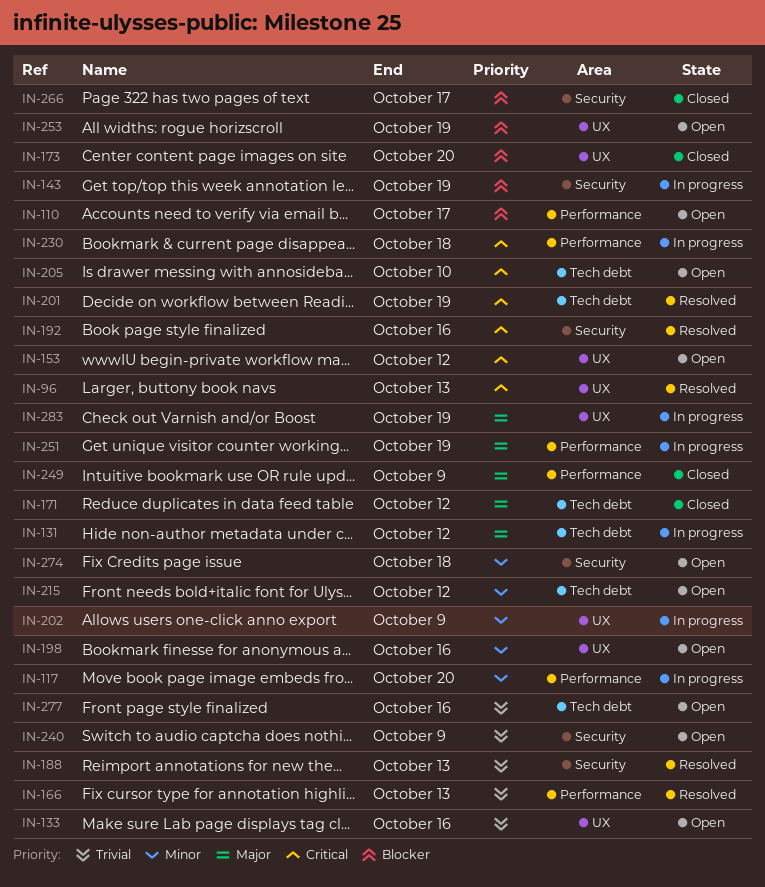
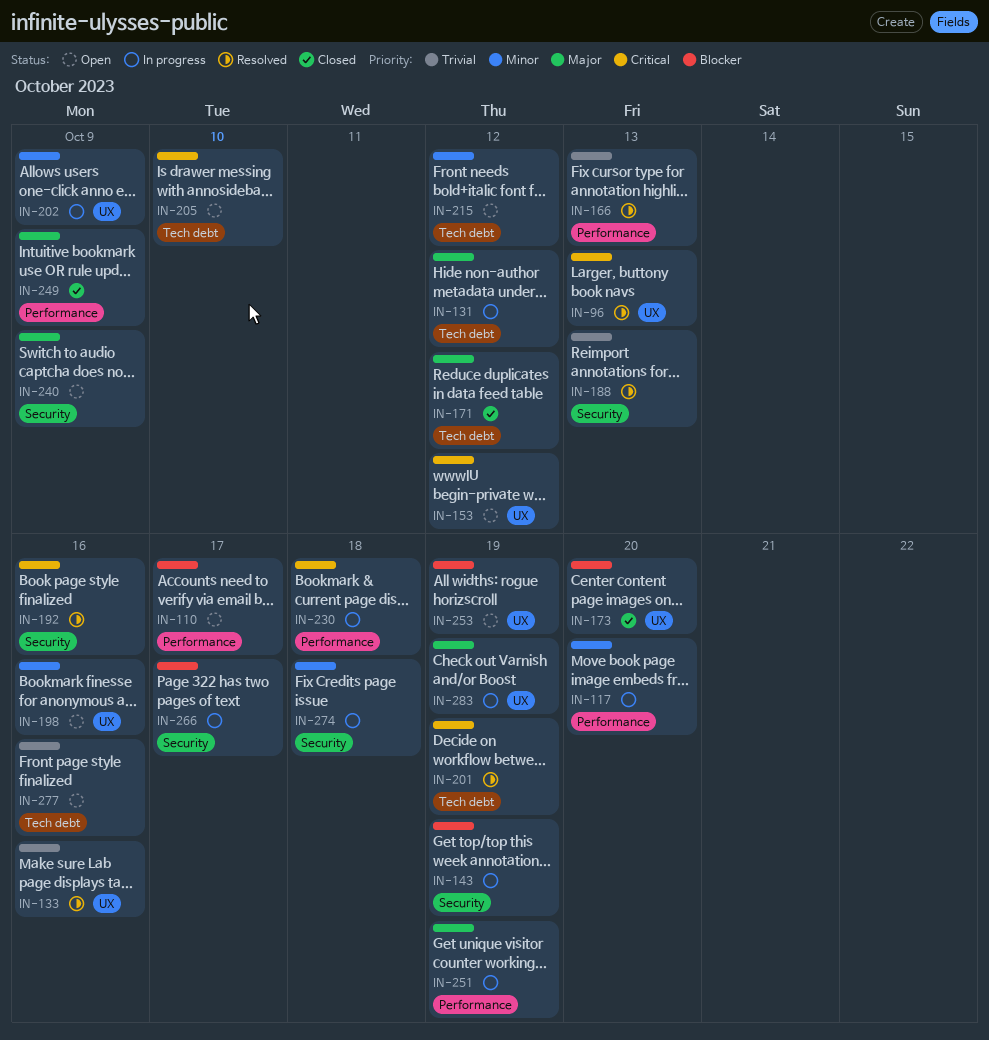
IN-133, status: Open -> Resolved
IN-240, priority: Trivial -> Major
IN-266, status: Closed -> In progress
IN-274, status: Open -> In progress

